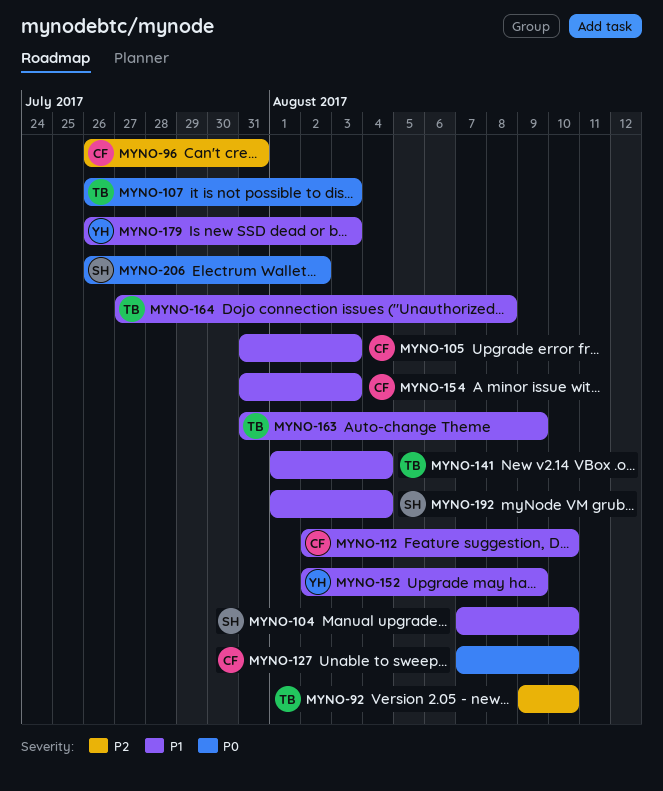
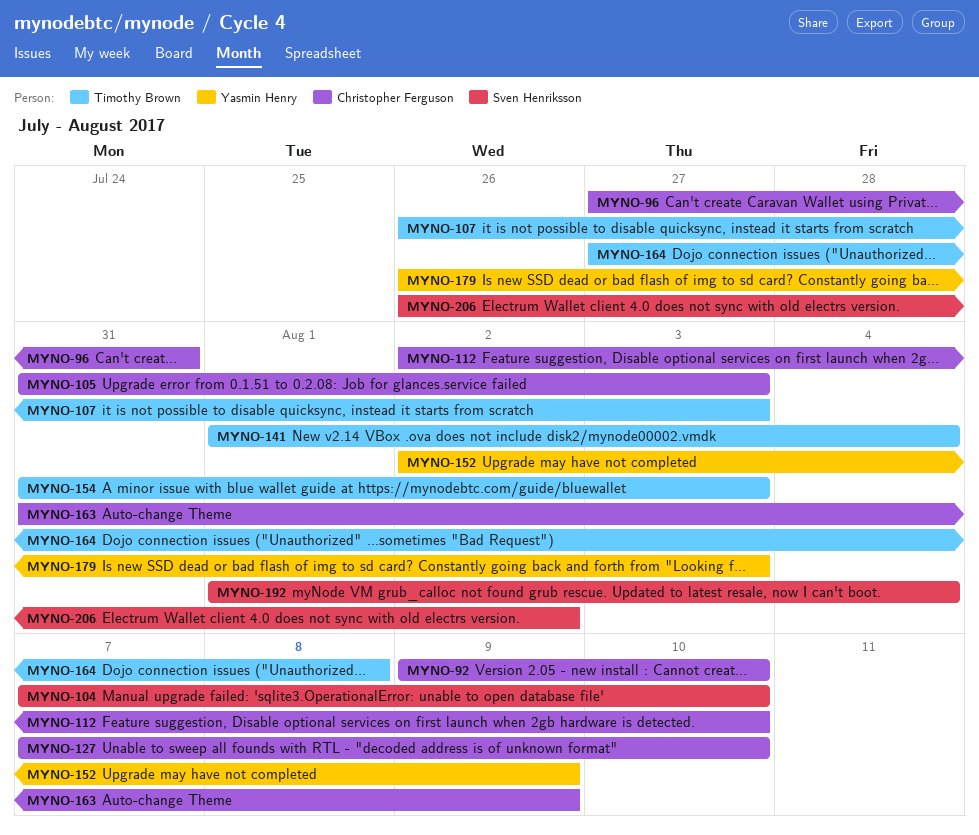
MYNO-92, owner: Timothy Brown -> Christopher Ferguson
MYNO-96, start: Jul 26 -> Jul 27
MYNO-154, owner: Christopher Ferguson -> Timothy Brown
MYNO-163, owner: Timothy Brown -> Christopher Ferguson

